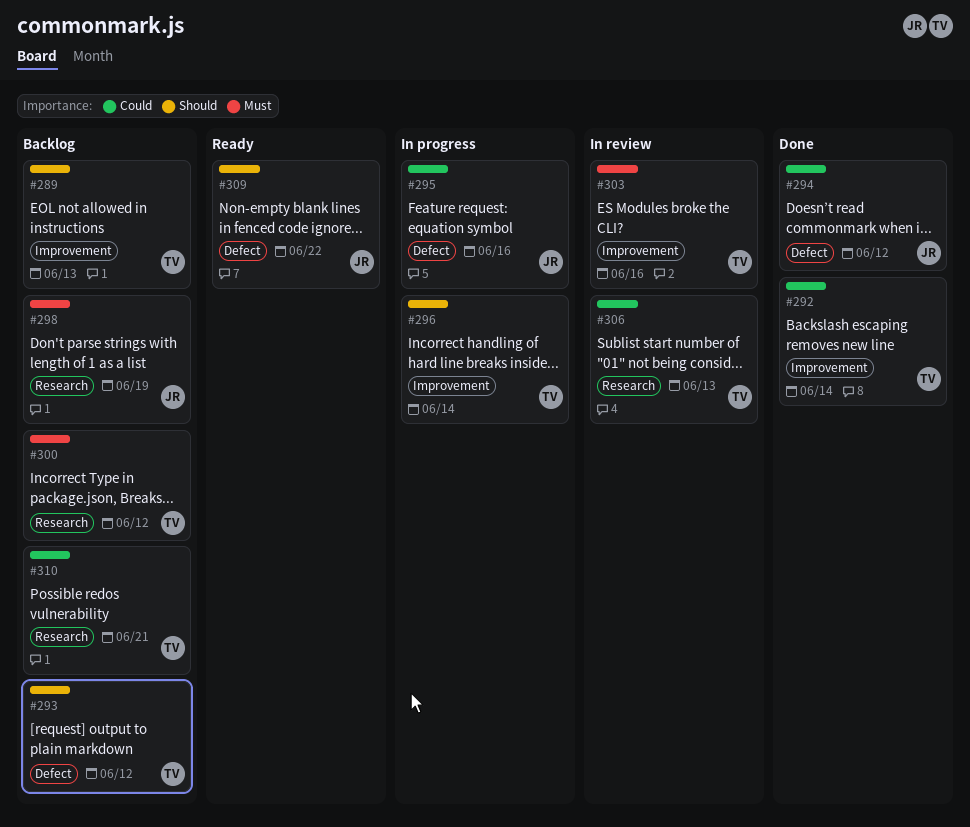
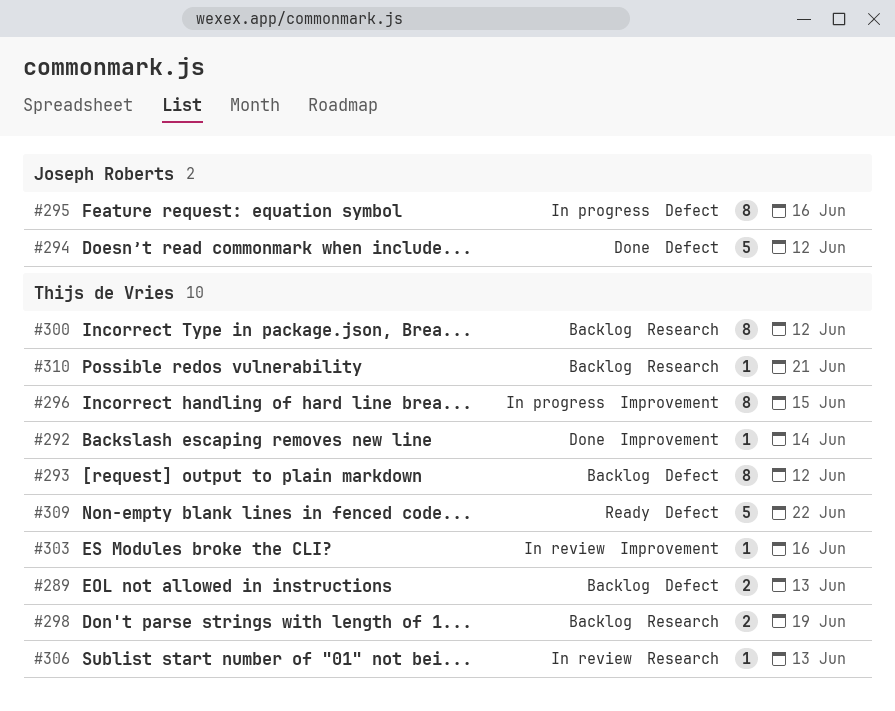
#289, label: Improvement -> Defect
#296, due: Jun 14 -> Jun 15
#298, owner: Joseph Roberts -> Thijs de Vries
#309, owner: Joseph Roberts -> Thijs de Vries

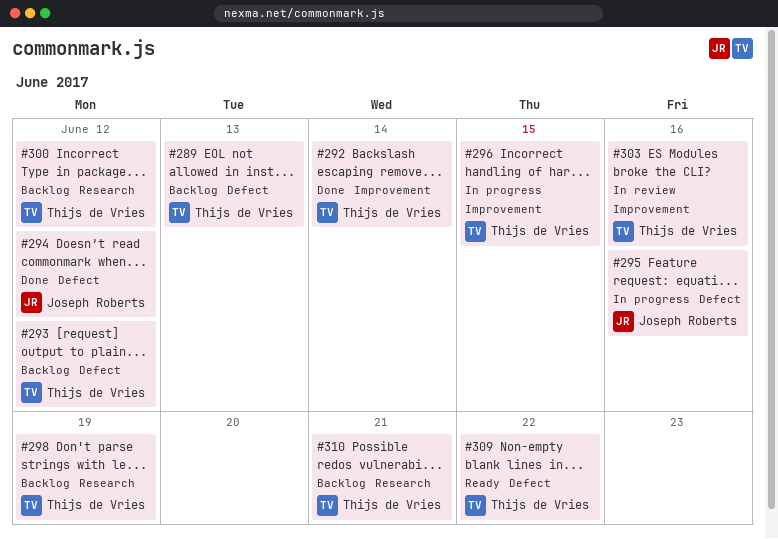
#306: present -> none

